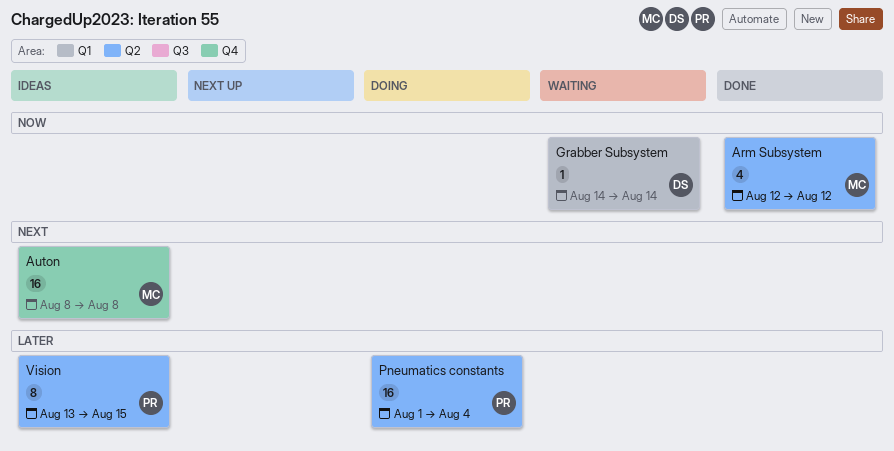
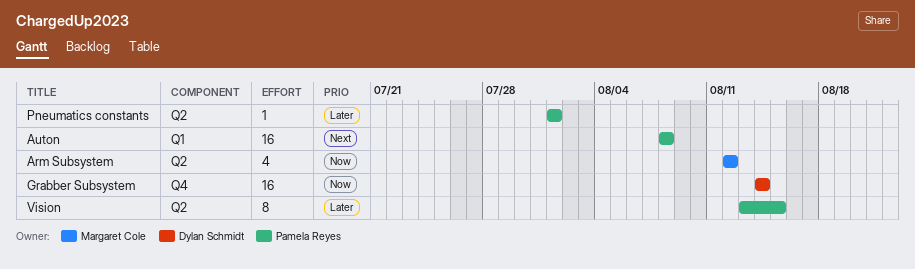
Auton, owner: Margaret Cole -> Pamela Reyes
Auton, label: Q4 -> Q1
Grabber Subsystem, label: Q1 -> Q4
Grabber Subsystem, estimate: 1 -> 16
Pneumatics constants, estimate: 16 -> 1
Pneumatics constants, due: Aug 4 -> Aug 1

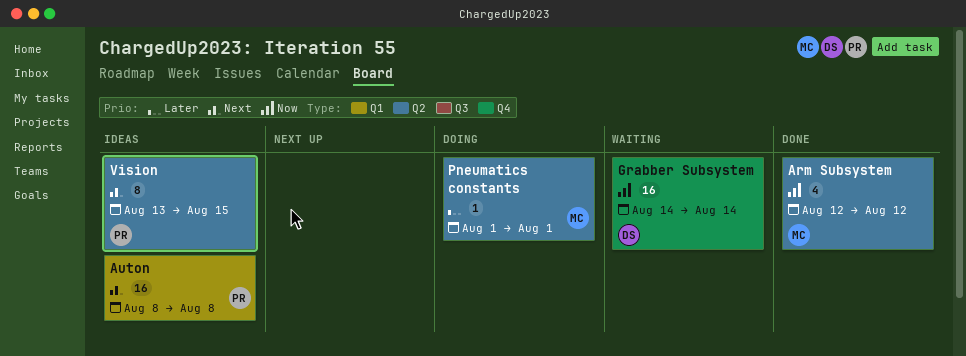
Pneumatics constants, owner: Pamela Reyes -> Margaret Cole
Vision, priority: Later -> Next

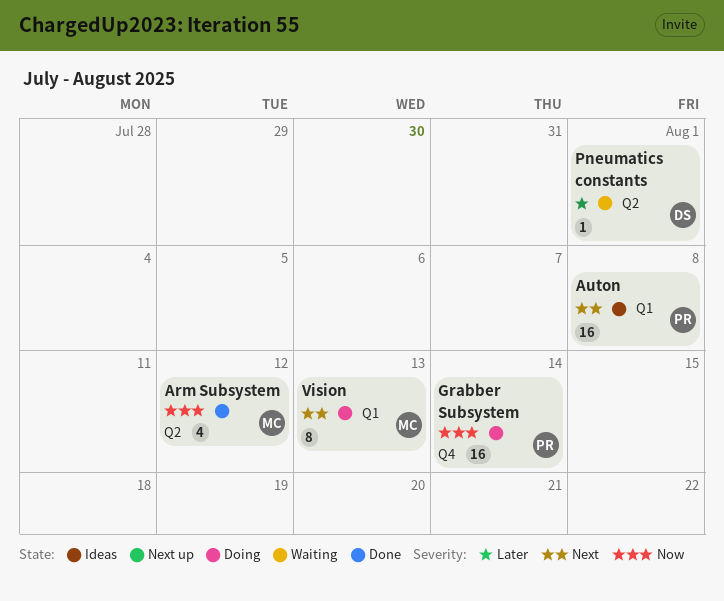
Grabber Subsystem, status: Waiting -> Doing
Grabber Subsystem, owner: DS -> PR
Pneumatics constants, status: Doing -> Waiting
Pneumatics constants, owner: MC -> DS
Vision, status: Ideas -> Doing
Vision, owner: PR -> MC
Vision, label: Q2 -> Q1
Vision, due: Aug 15 -> Aug 13

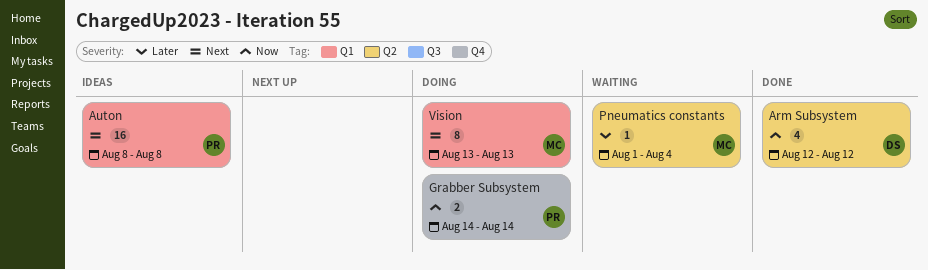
Arm Subsystem, owner: MC -> DS
Grabber Subsystem, estimate: 16 -> 2
Pneumatics constants, owner: DS -> MC
Pneumatics constants, due: Aug 1 -> Aug 4

